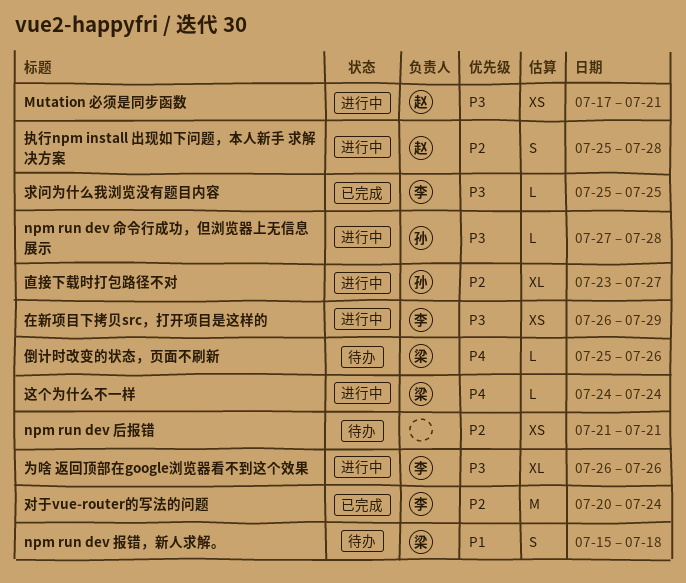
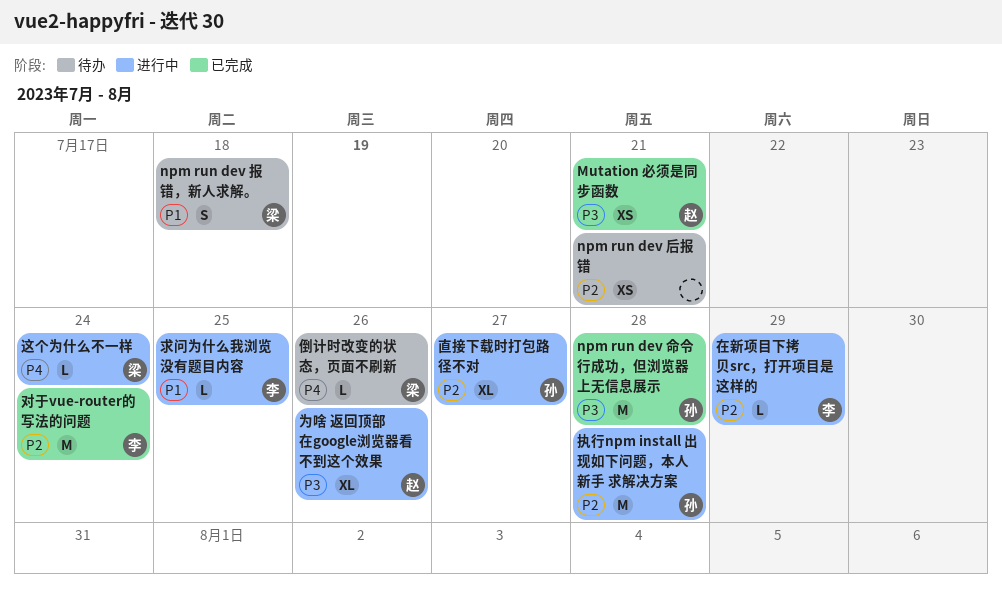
Mutation 必须是同步函数, status: 进行中 -> 已完成
npm run dev 命令行成功，但浏览器上无信息展示, status: 进行中 -> 已完成
npm run dev 命令行成功，但浏览器上无信息展示, estimate: L -> M
为啥 返回顶部在google浏览器看不到这个效果, owner: 李 -> 赵
在新项目下拷贝src，打开项目是这样的, priority: P3 -> P2
在新项目下拷贝src，打开项目是这样的, estimate: XS -> L
执行npm install 出现如下问题，本人新手 求解决方案, owner: 赵 -> 孙
执行npm install 出现如下问题，本人新手 求解决方案, estimate: S -> M
求问为什么我浏览没有题目内容, status: 已完成 -> 进行中
求问为什么我浏览没有题目内容, priority: P3 -> P1

